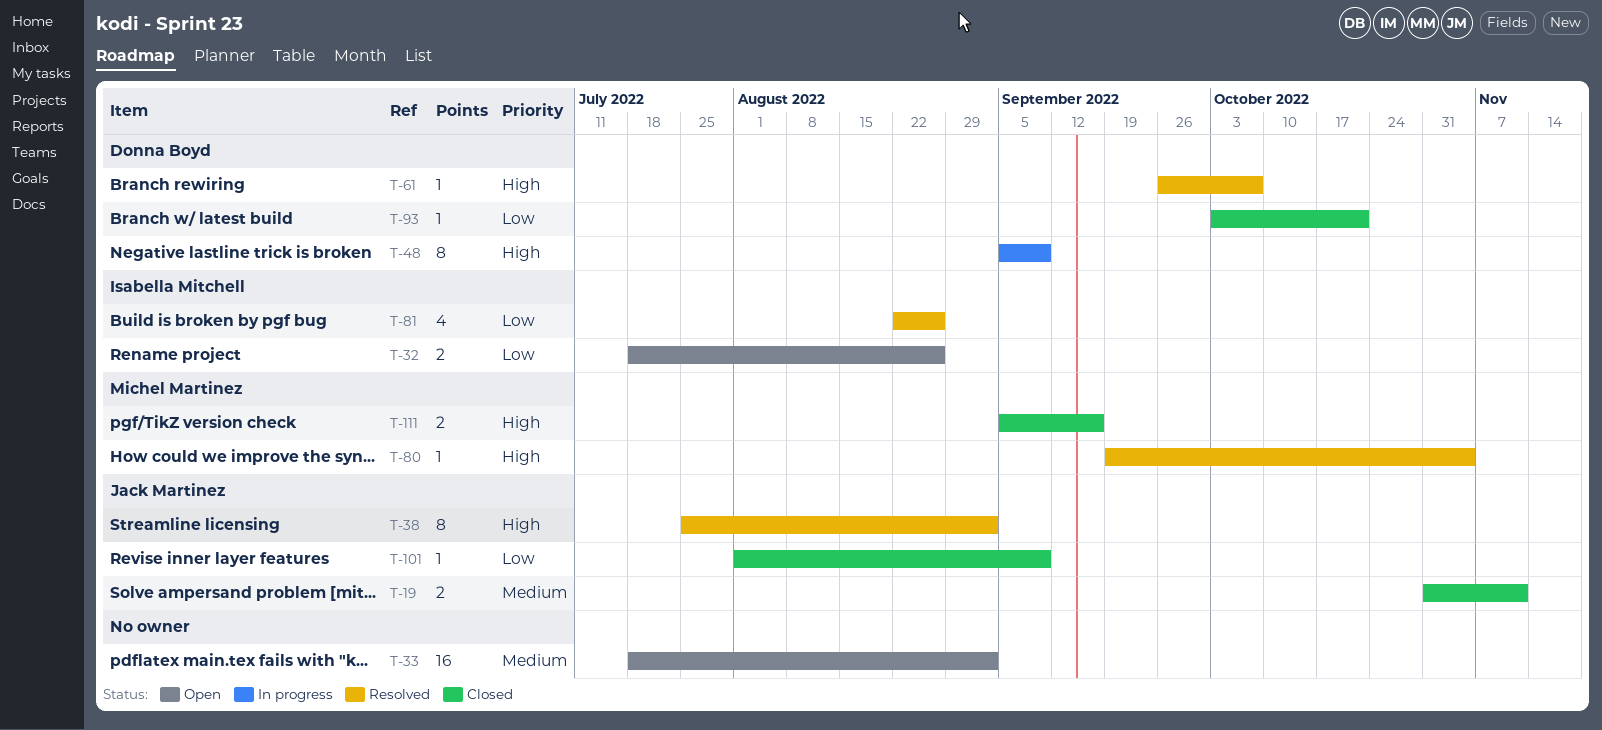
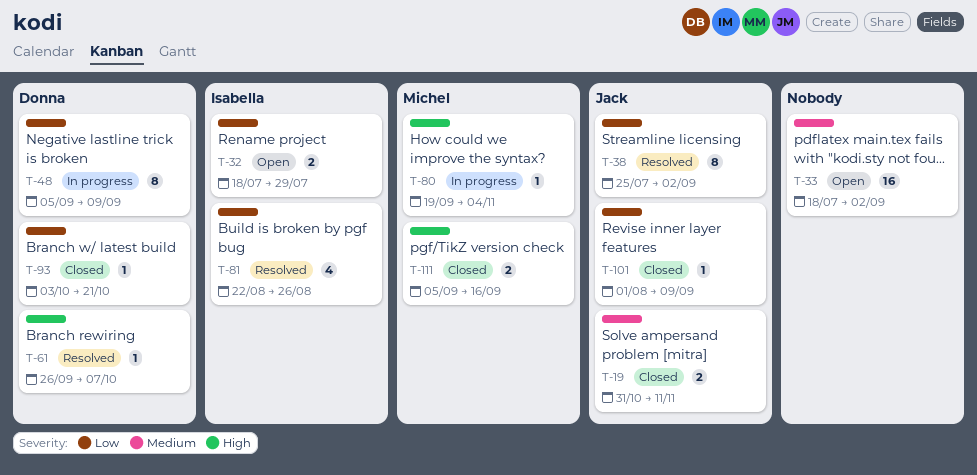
T-32, due: Aug 26 -> Jul 29
T-38, priority: High -> Low
T-48, priority: High -> Low
T-80, status: Resolved -> In progress

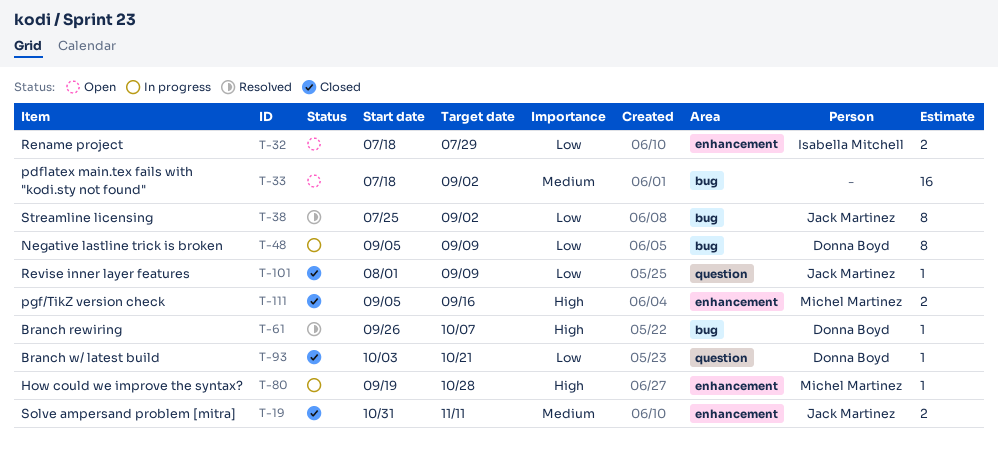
T-80, due: Nov 4 -> Oct 28
T-81: present -> none

